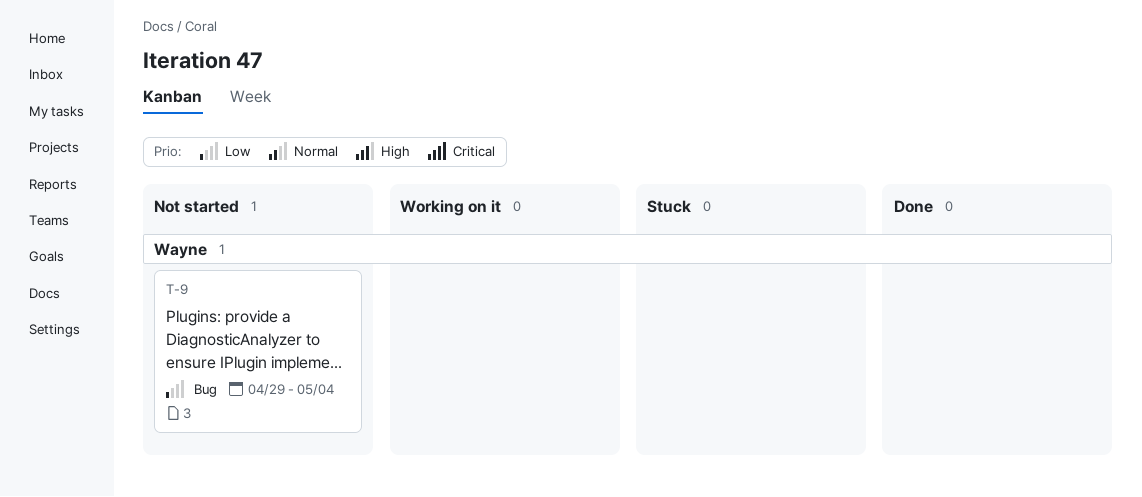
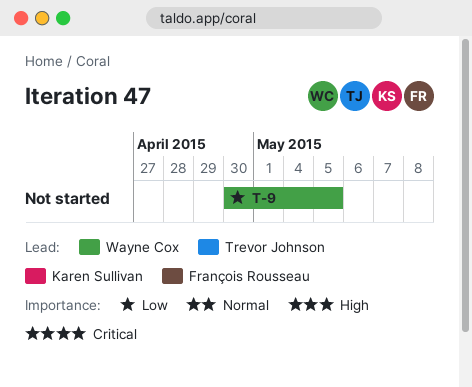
T-9, start: Apr 29 -> Apr 30
T-9, due: May 4 -> May 5

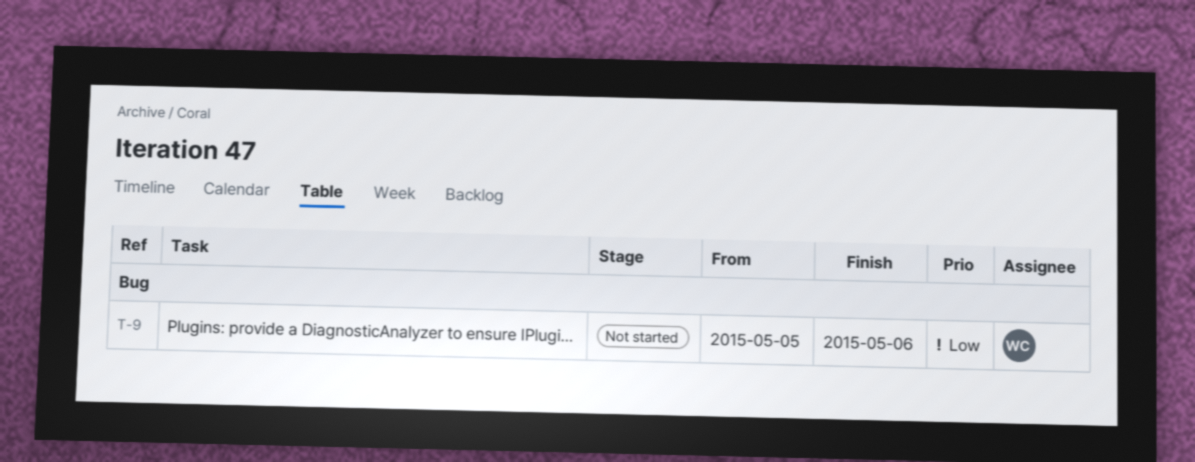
T-9, start: Apr 30 -> May 5
T-9, due: May 5 -> May 6

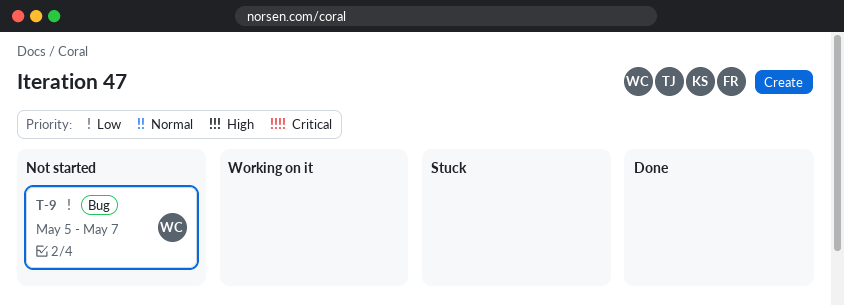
T-9, due: May 6 -> May 7

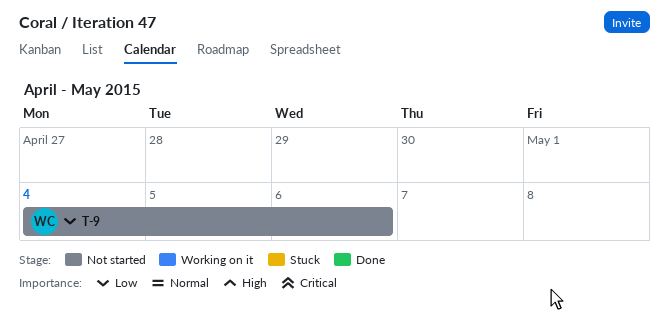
T-9, start: May 5 -> May 4
T-9, due: May 7 -> May 6

